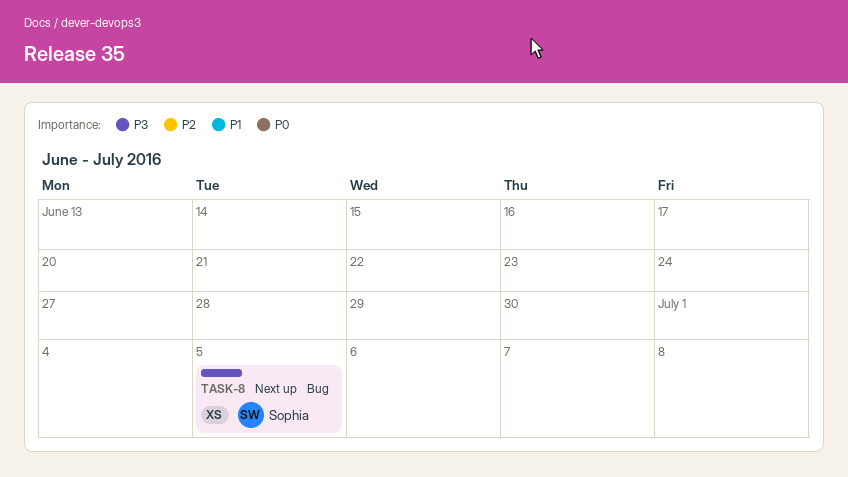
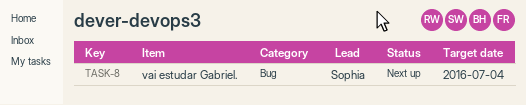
TASK-8, due: Jul 5 -> Jul 4

